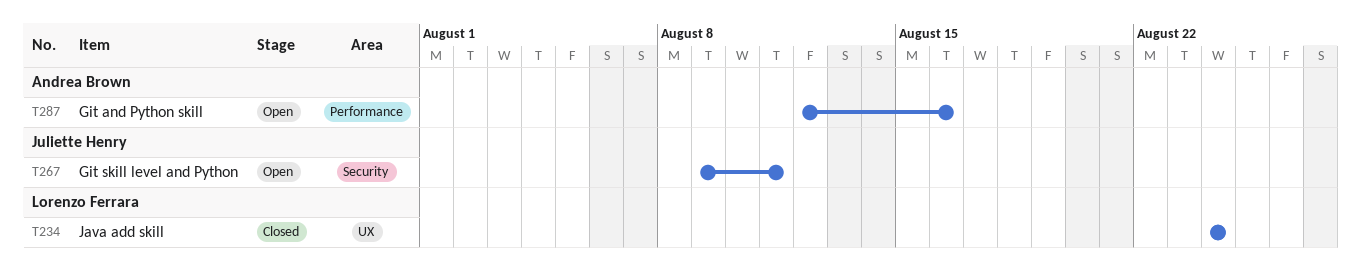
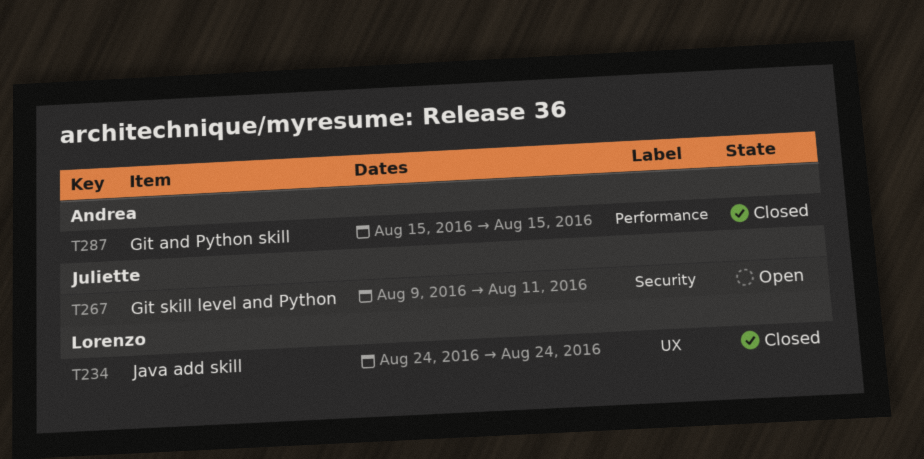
T287, status: Open -> Closed
T287, start: Aug 12 -> Aug 15
T287, due: Aug 16 -> Aug 15

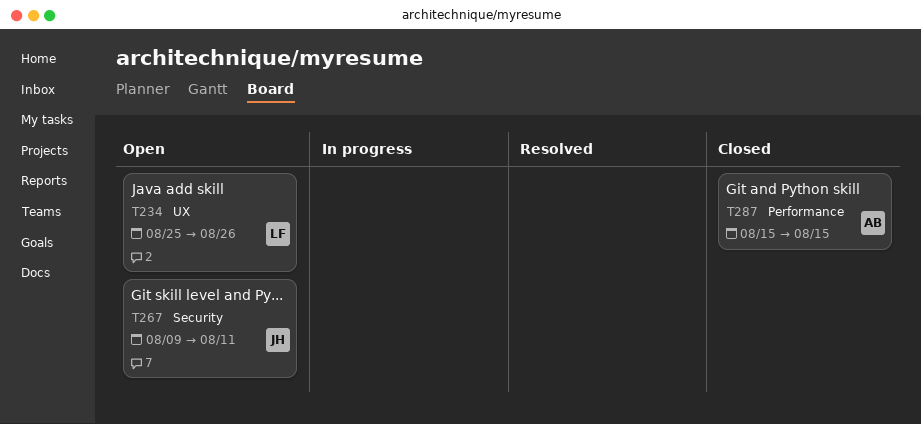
T234, status: Closed -> Open
T234, start: Aug 24 -> Aug 25
T234, due: Aug 24 -> Aug 26

